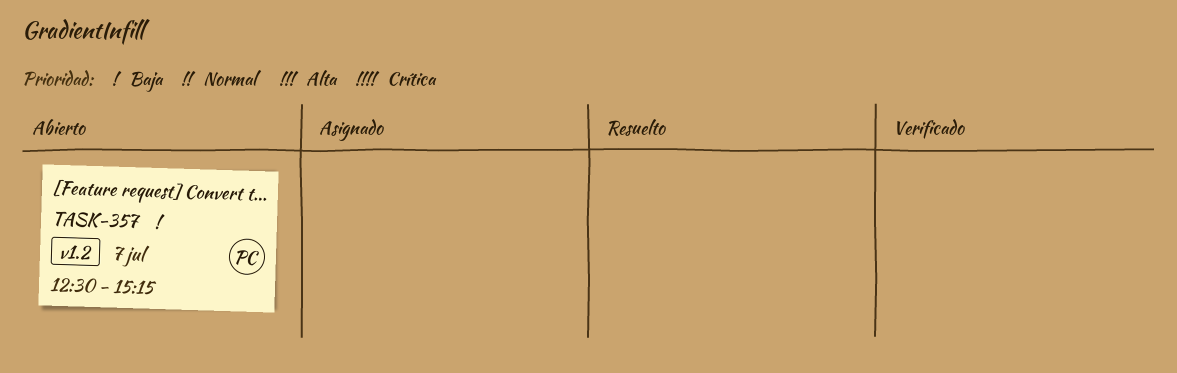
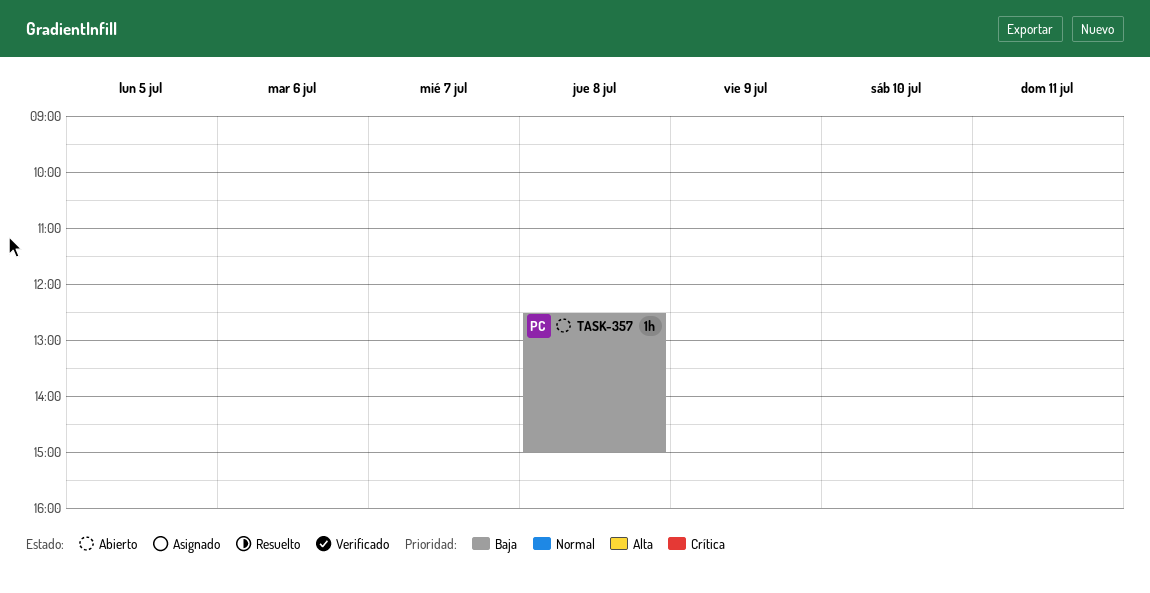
TASK-357, day: Jul 7 -> Jul 8
TASK-357, ends: 15:15 -> 15:00

